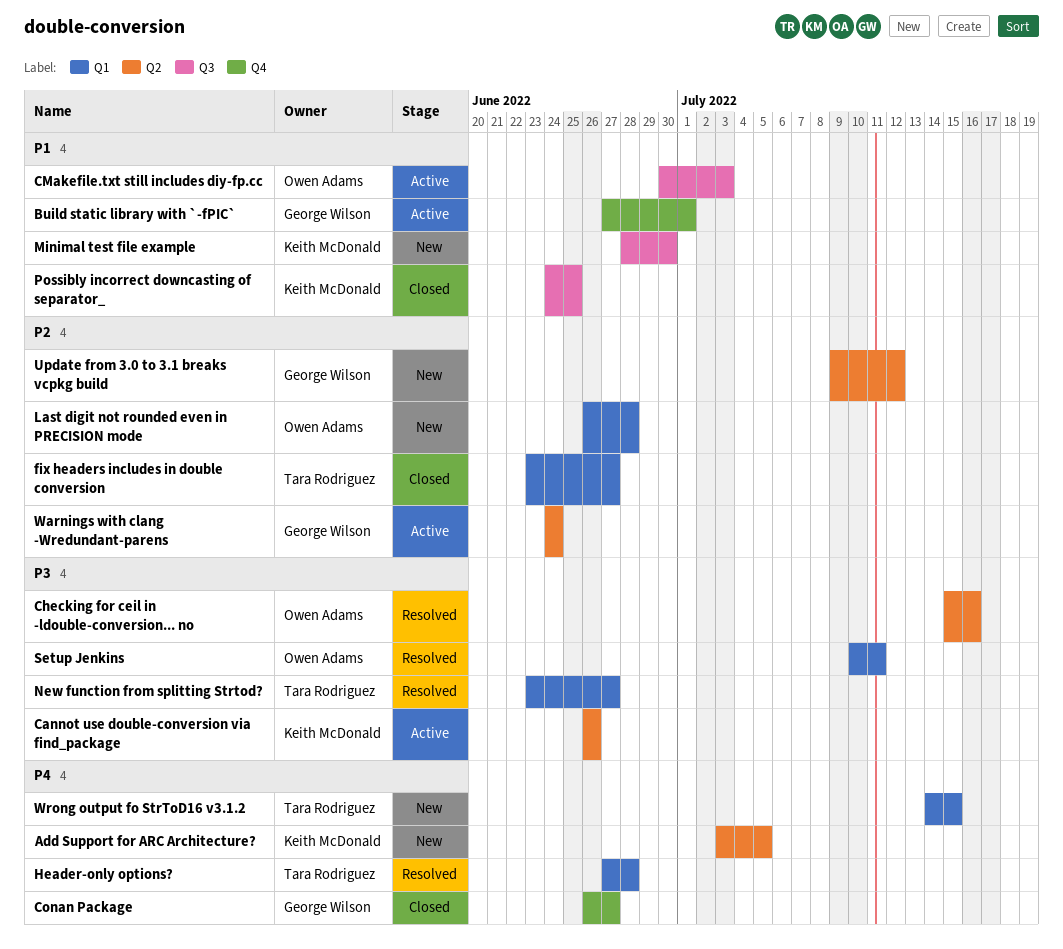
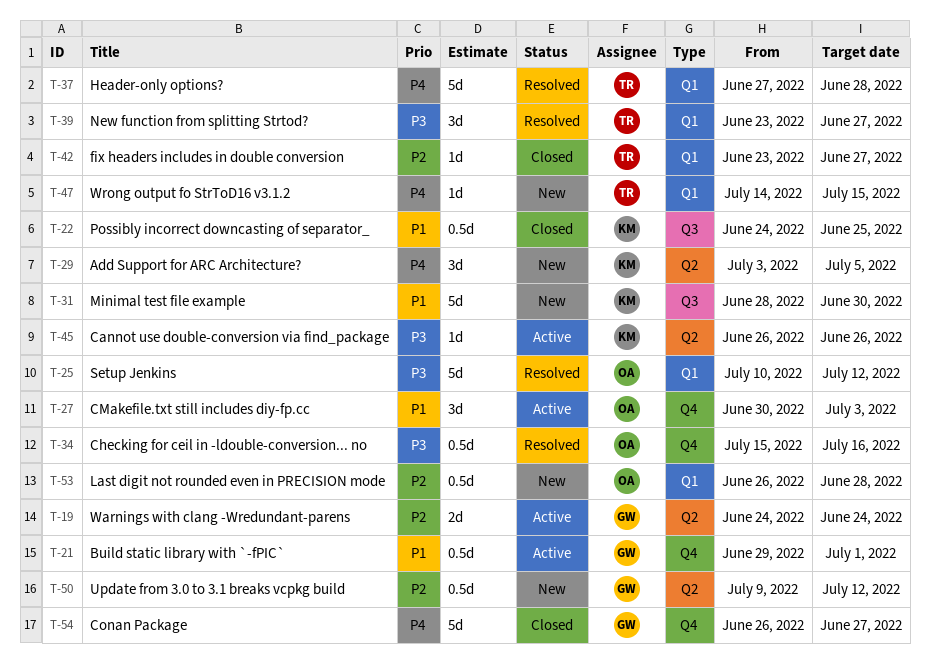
Build static library with `-fPIC`, start: Jun 27 -> Jun 29
Checking for ceil in -ldouble-conversion... no, label: Q2 -> Q4
CMakefile.txt still includes diy-fp.cc, label: Q3 -> Q4
Setup Jenkins, due: Jul 11 -> Jul 12

